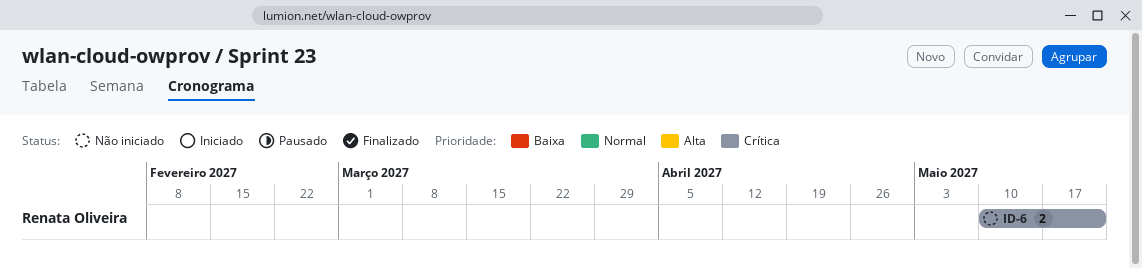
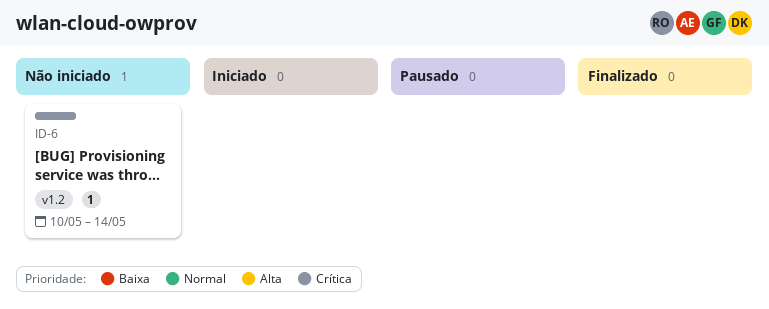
ID-6, estimate: 2 -> 1
ID-6, due: May 21 -> May 14

